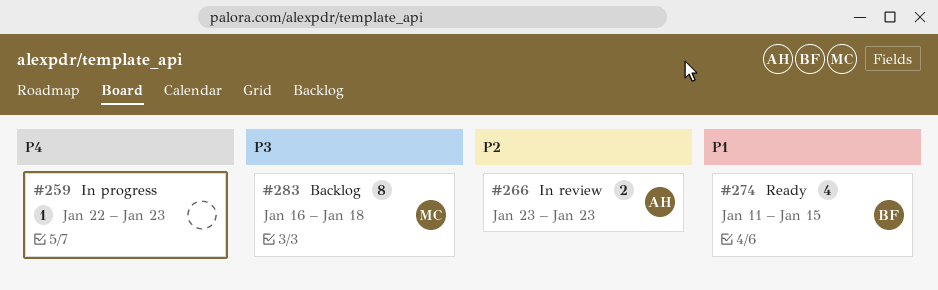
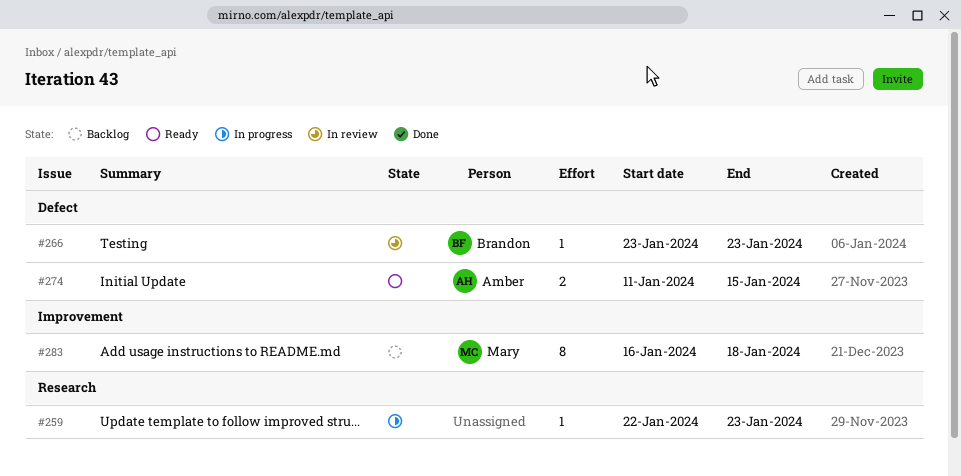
#266, owner: Amber -> Brandon
#266, estimate: 2 -> 1
#274, owner: Brandon -> Amber
#274, estimate: 4 -> 2

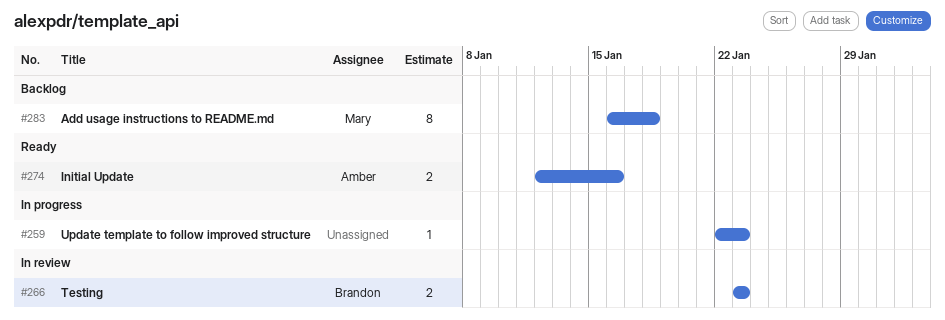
#266, estimate: 1 -> 2
#274, start: Jan 11 -> Jan 12
#274, due: Jan 15 -> Jan 16

